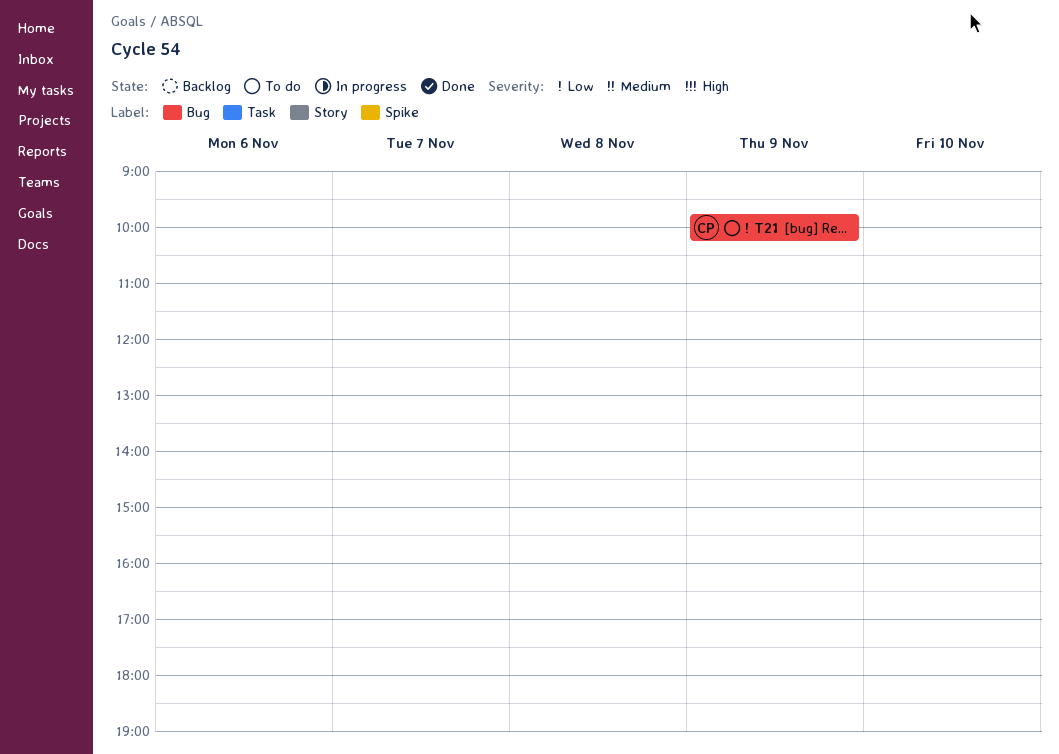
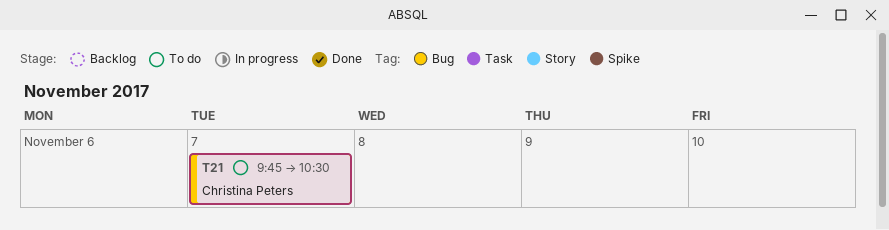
T21, day: Nov 9 -> Nov 7
T21, ends: 10:15 -> 10:30

